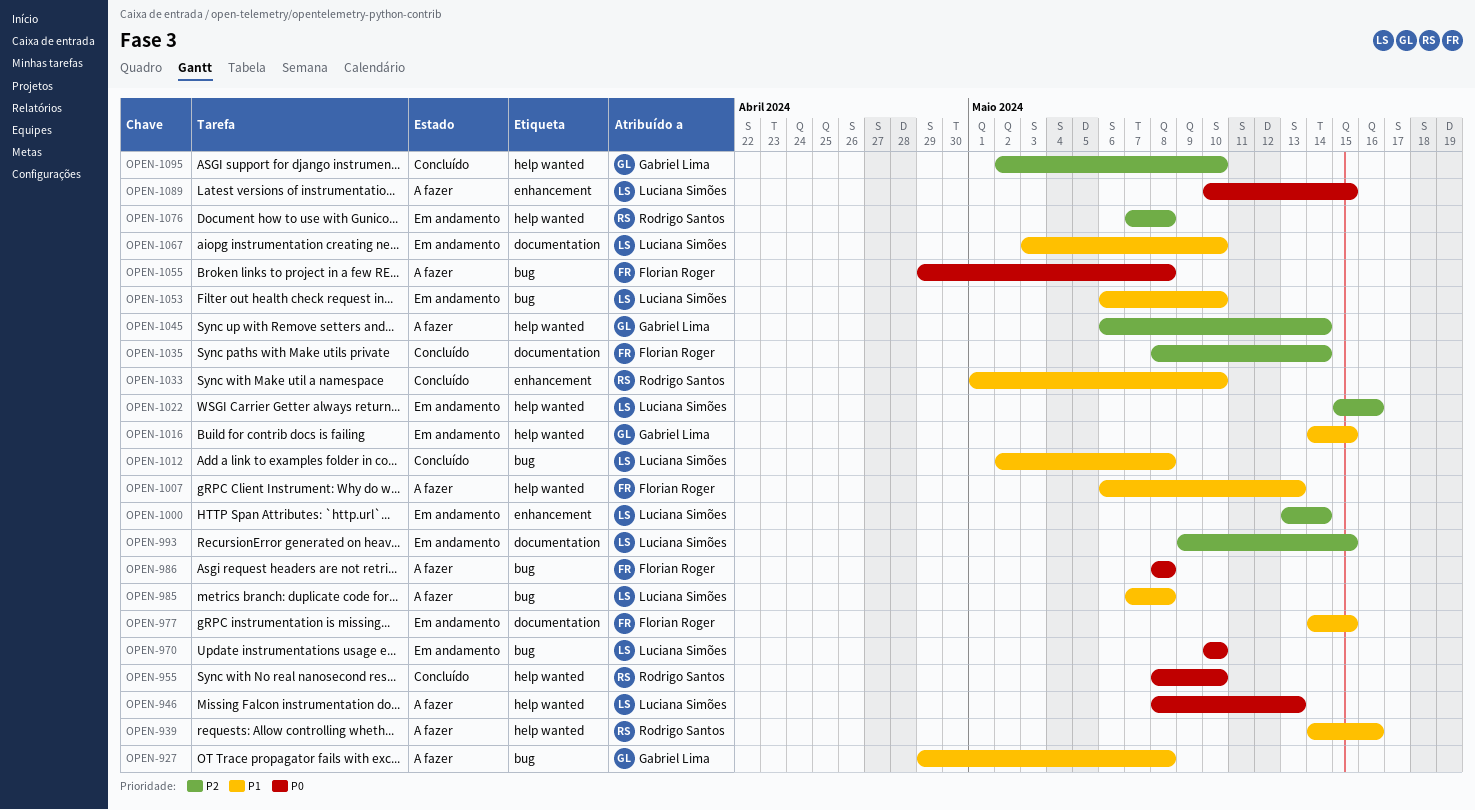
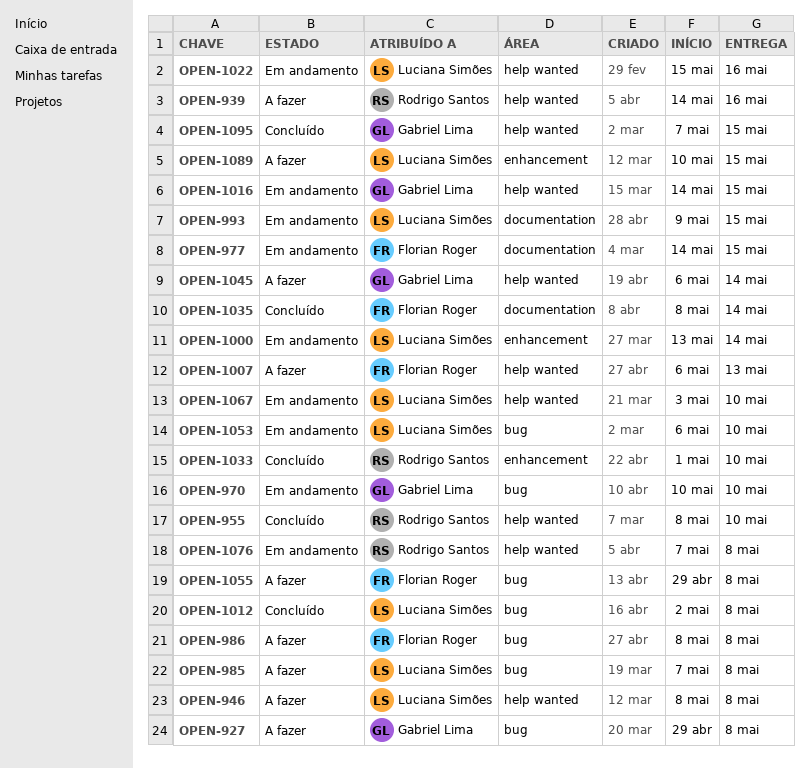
OPEN-946, due: May 13 -> May 8
OPEN-970, owner: Luciana Simões -> Gabriel Lima
OPEN-1067, label: documentation -> help wanted
OPEN-1095, start: May 2 -> May 7
OPEN-1095, due: May 10 -> May 15

